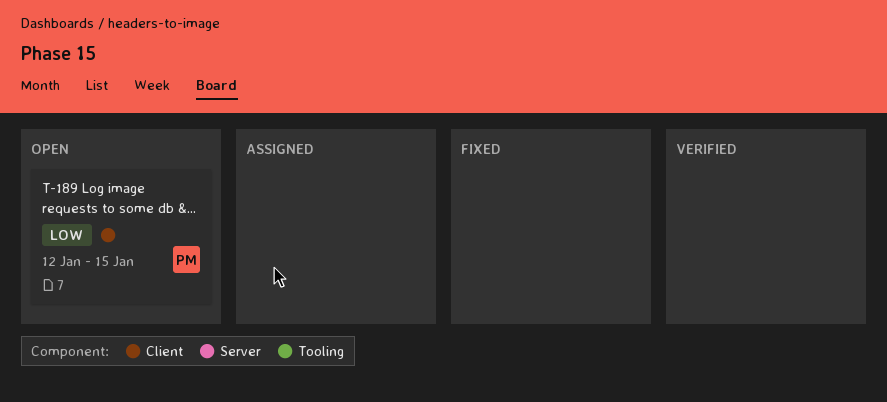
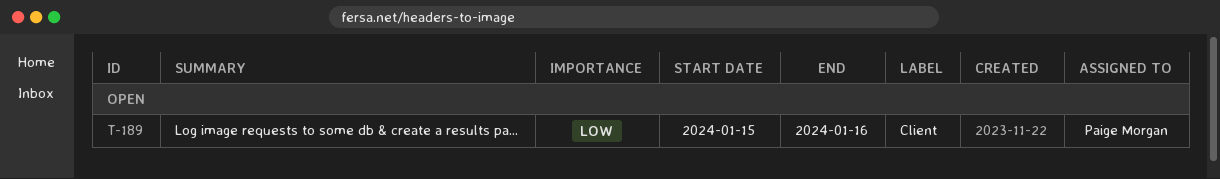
T-189, start: Jan 12 -> Jan 15
T-189, due: Jan 15 -> Jan 16

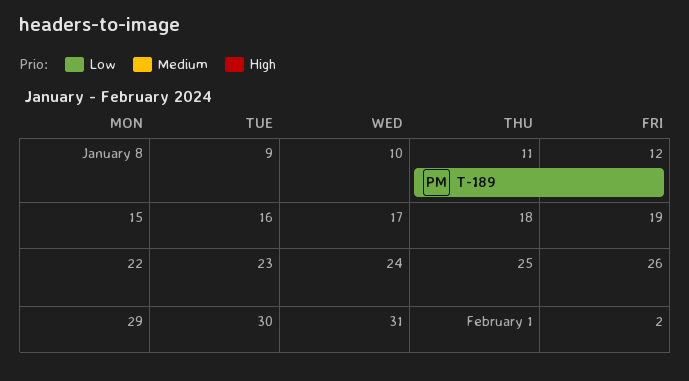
T-189, start: Jan 15 -> Jan 11
T-189, due: Jan 16 -> Jan 12

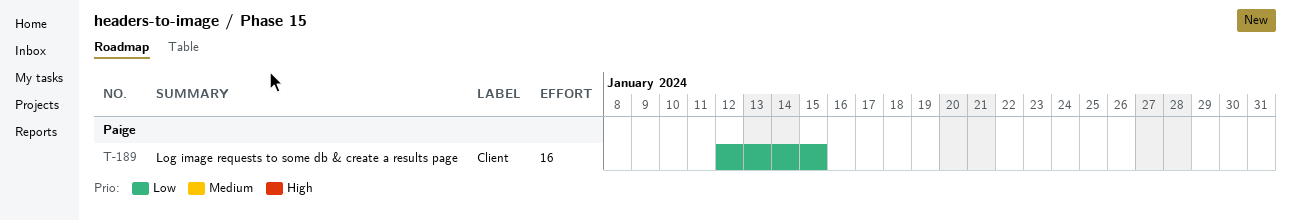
T-189, start: Jan 11 -> Jan 12
T-189, due: Jan 12 -> Jan 15

